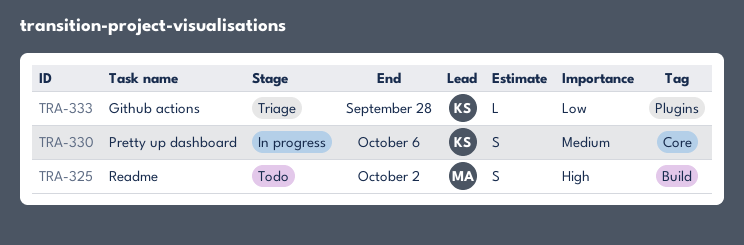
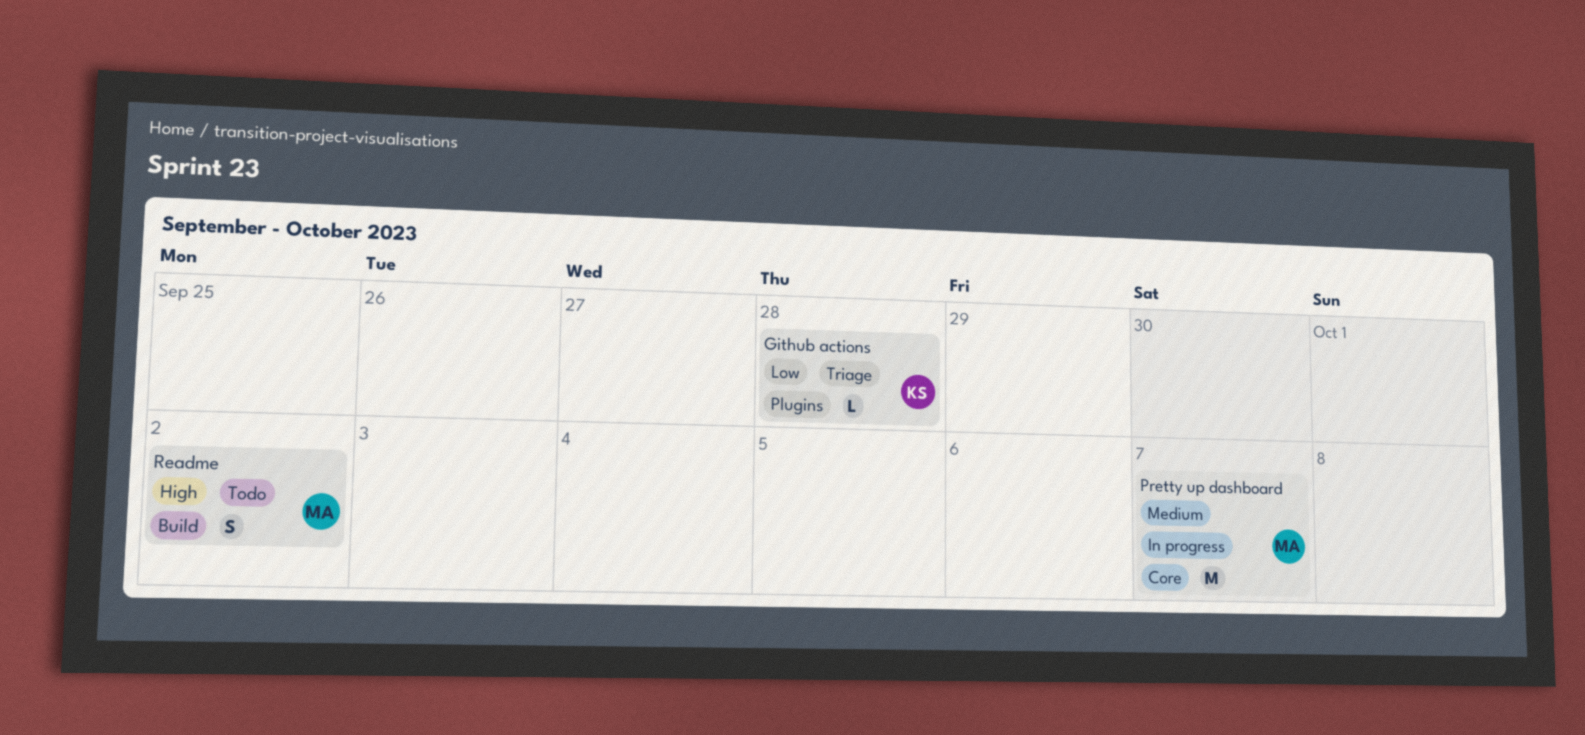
Pretty up dashboard, owner: KS -> MA
Pretty up dashboard, estimate: S -> M
Pretty up dashboard, due: Oct 6 -> Oct 7

